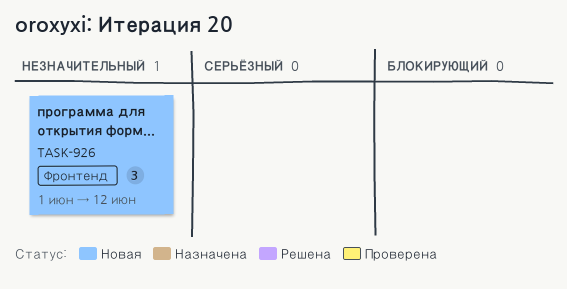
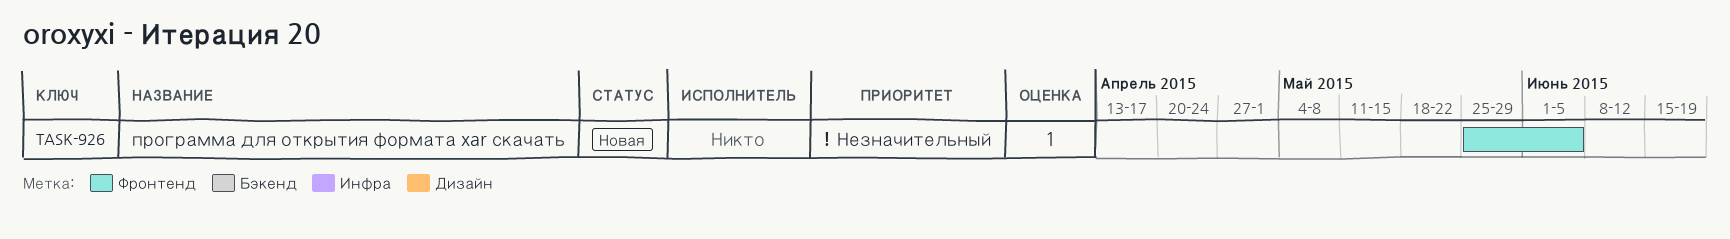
TASK-926, estimate: 3 -> 1
TASK-926, start: Jun 1 -> May 25
TASK-926, due: Jun 12 -> Jun 5

